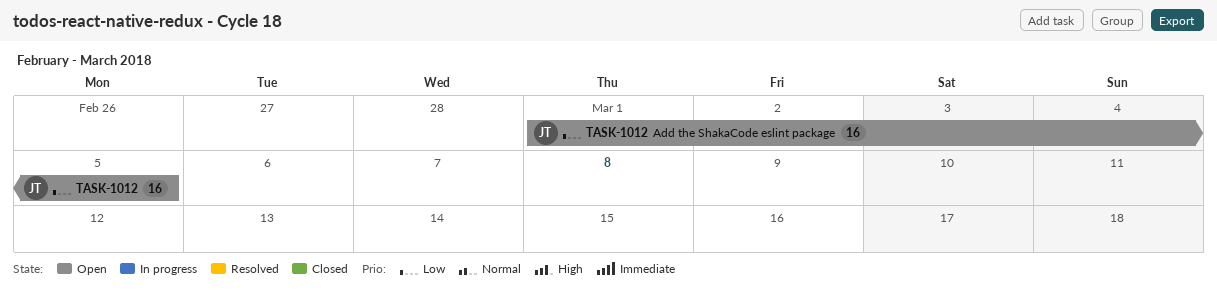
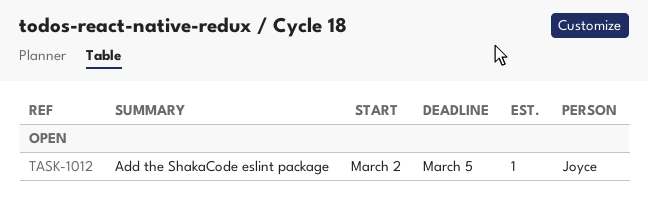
TASK-1012, estimate: 16 -> 1
TASK-1012, start: Mar 1 -> Mar 2

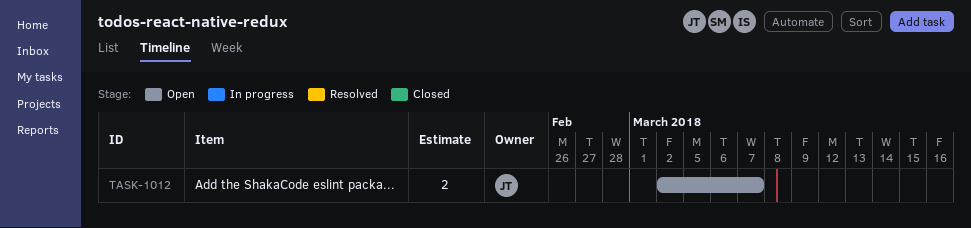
TASK-1012, estimate: 1 -> 2
TASK-1012, due: Mar 5 -> Mar 7

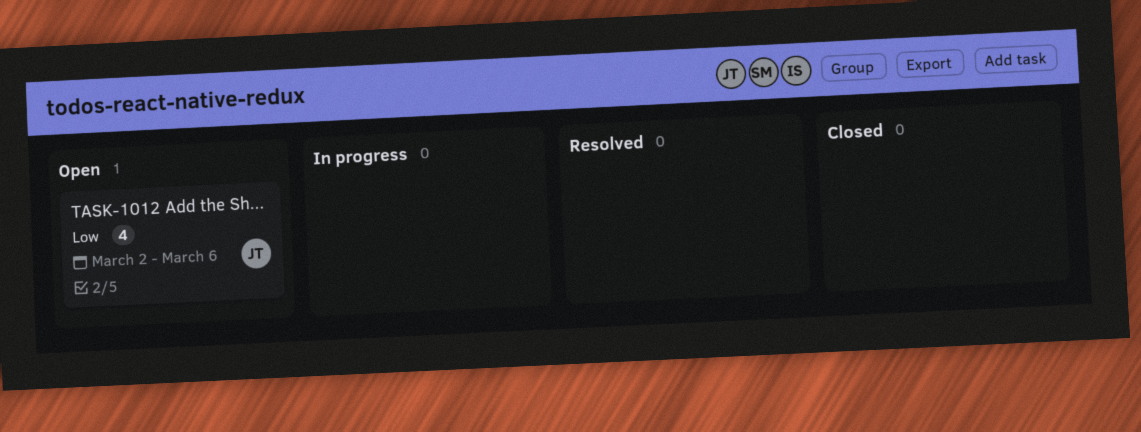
TASK-1012, estimate: 2 -> 4
TASK-1012, due: Mar 7 -> Mar 6

